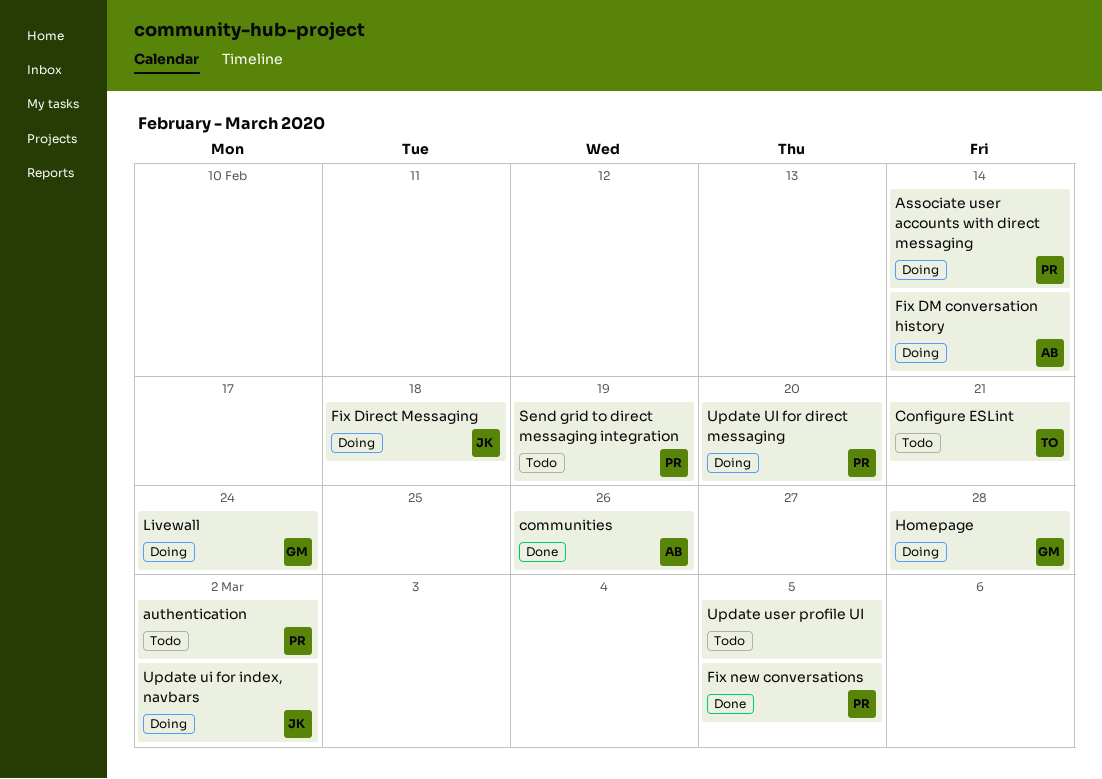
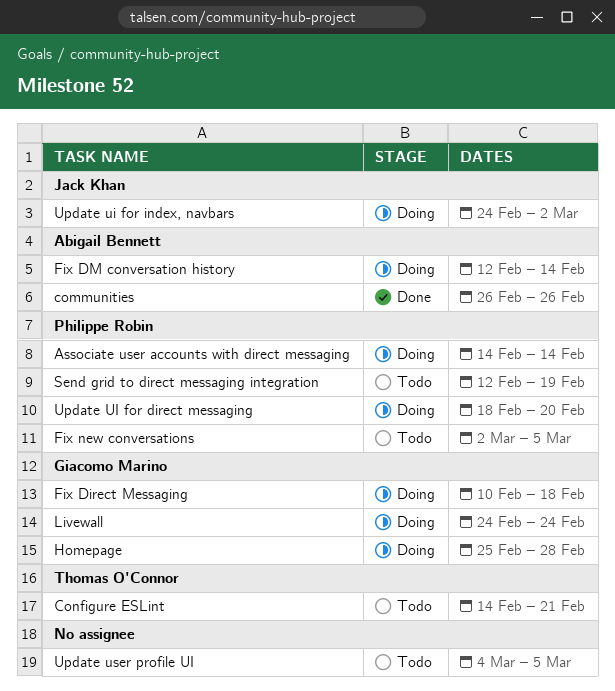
authentication: present -> none
Fix Direct Messaging, owner: Jack Khan -> Giacomo Marino
Fix new conversations, status: Done -> Todo

